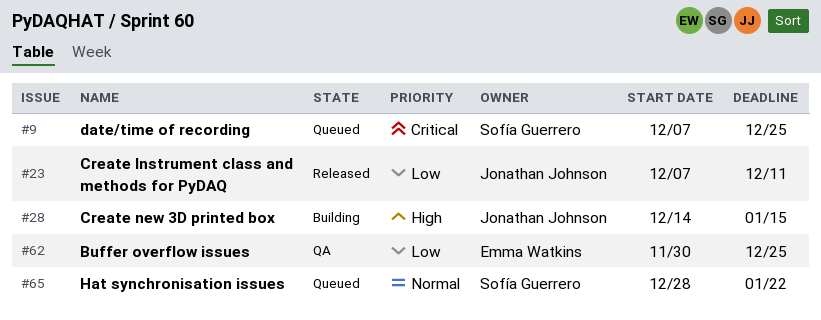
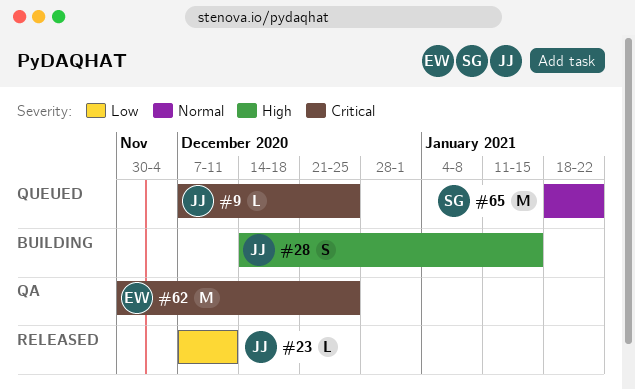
#9, owner: Sofía Guerrero -> Jonathan Johnson
#62, priority: Low -> Critical
#65, start: Dec 28 -> Jan 18

